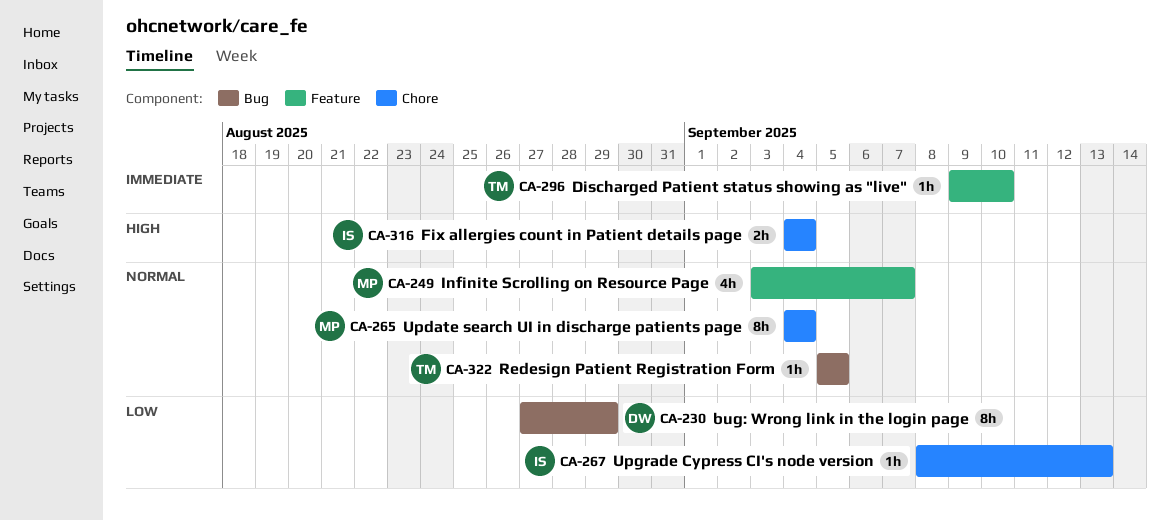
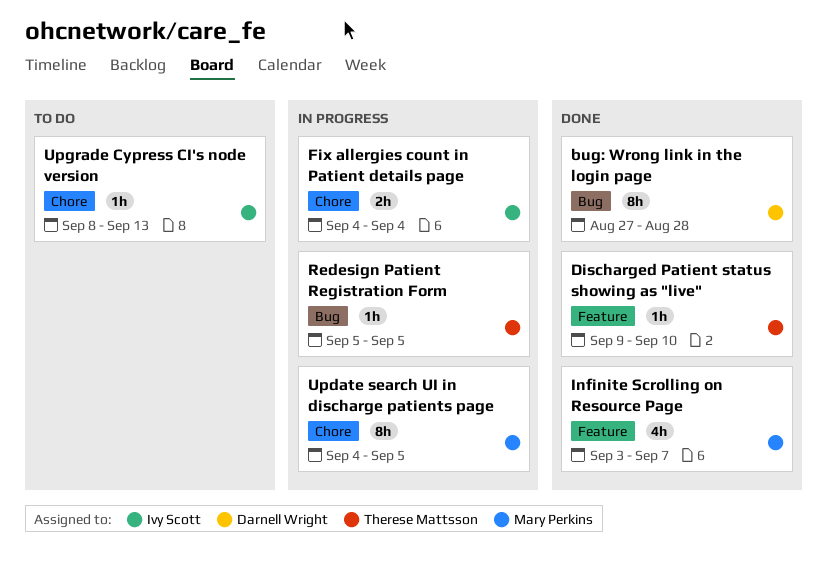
bug: Wrong link in the login page, due: Aug 29 -> Aug 28
Update search UI in discharge patients page, due: Sep 4 -> Sep 5

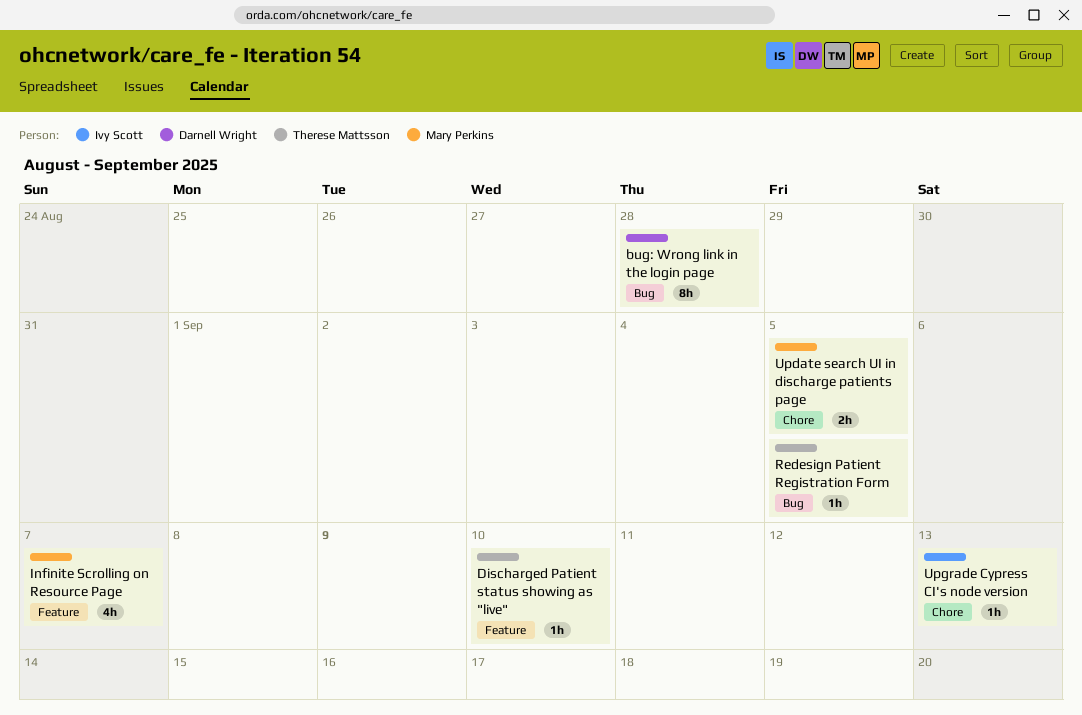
Fix allergies count in Patient details page: present -> none
Update search UI in discharge patients page, estimate: 8h -> 2h

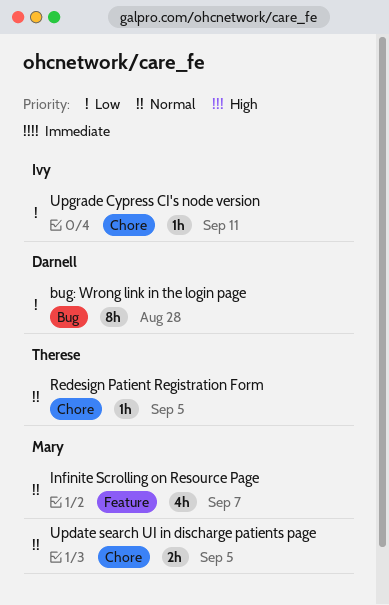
Discharged Patient status showing as "live": present -> none
Redesign Patient Registration Form, label: Bug -> Chore
Upgrade Cypress CI's node version, due: Sep 13 -> Sep 11

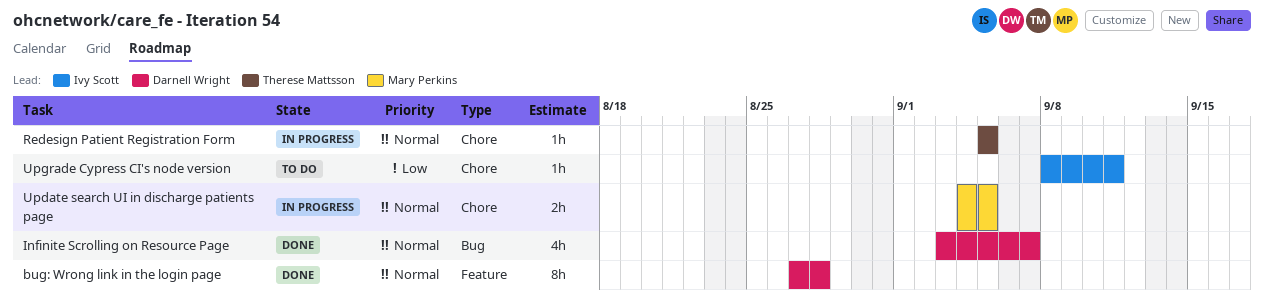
bug: Wrong link in the login page, priority: Low -> Normal
bug: Wrong link in the login page, label: Bug -> Feature
Infinite Scrolling on Resource Page, owner: Mary Perkins -> Darnell Wright
Infinite Scrolling on Resource Page, label: Feature -> Bug

